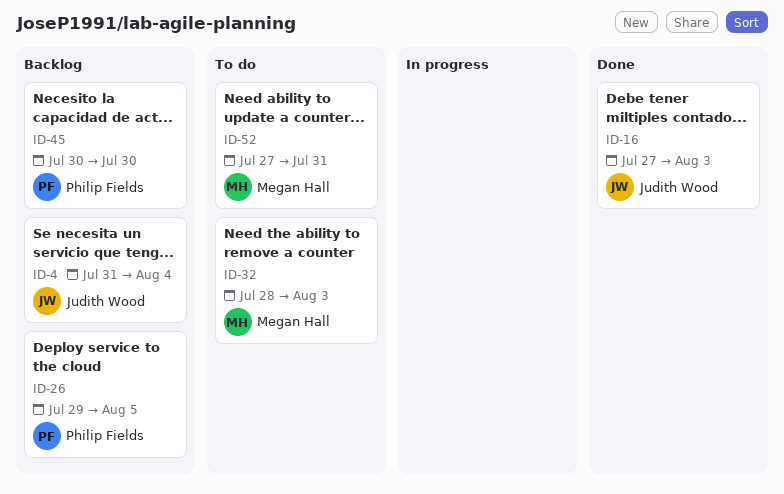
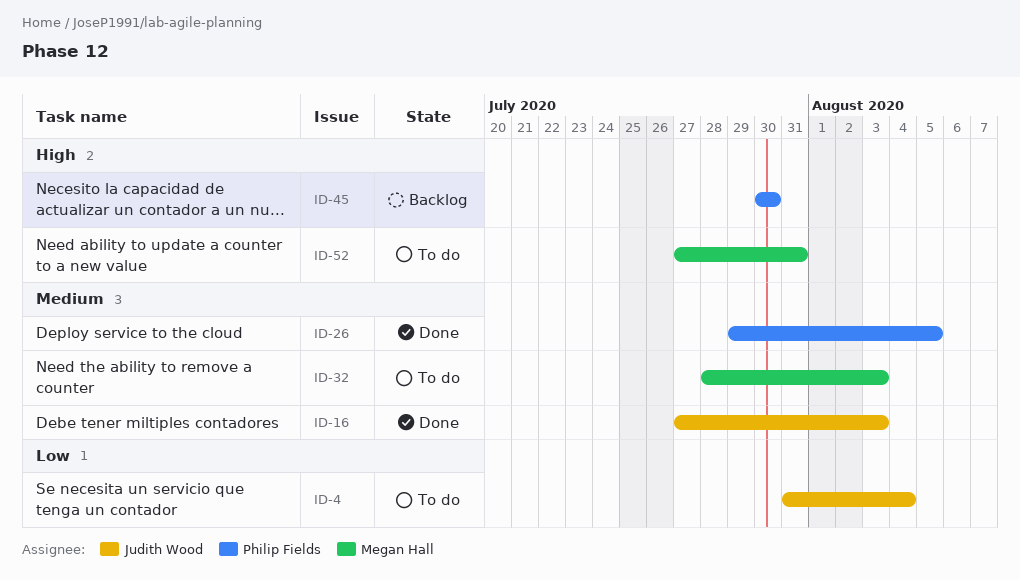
ID-4, status: Backlog -> To do
ID-26, status: Backlog -> Done

